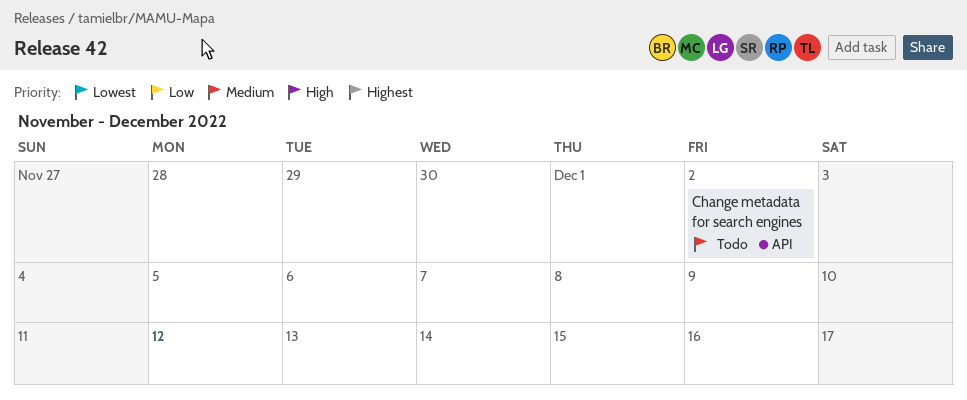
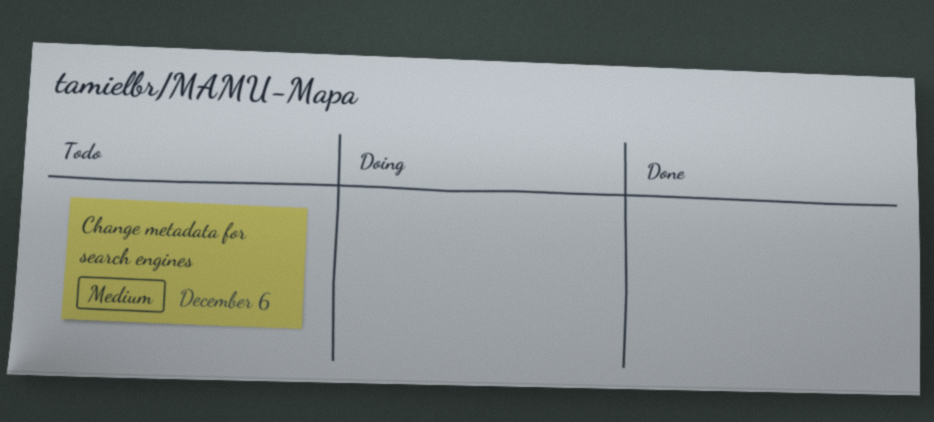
Change metadata for search engines, due: Dec 2 -> Dec 6

